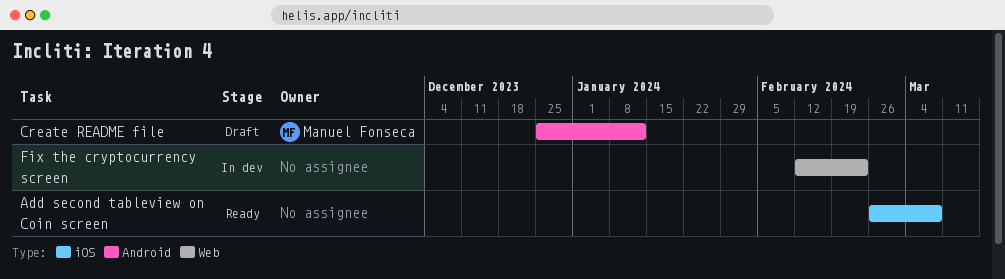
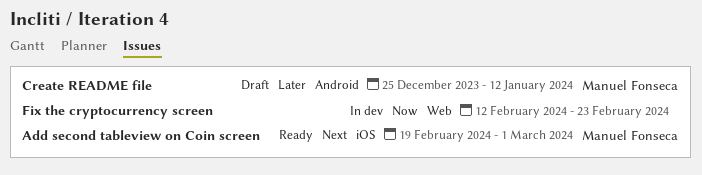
Add second tableview on Coin screen, owner: none -> Manuel Fonseca
Add second tableview on Coin screen, start: Feb 26 -> Feb 19
Add second tableview on Coin screen, due: Mar 8 -> Mar 1

